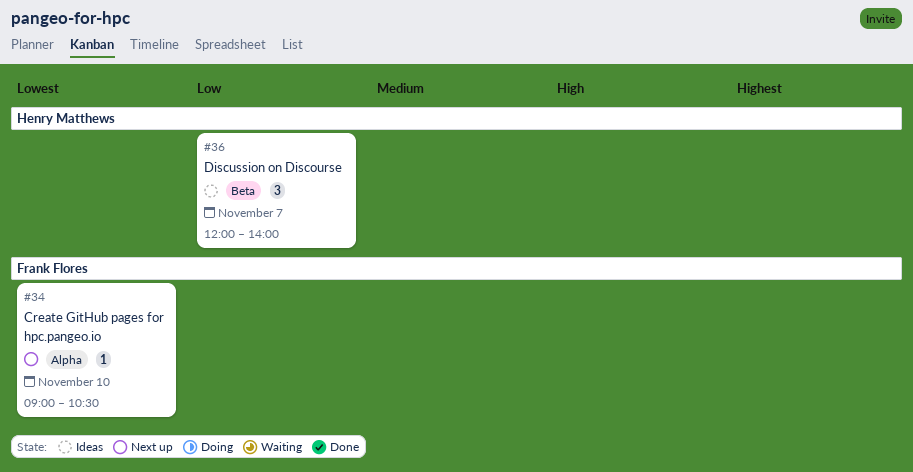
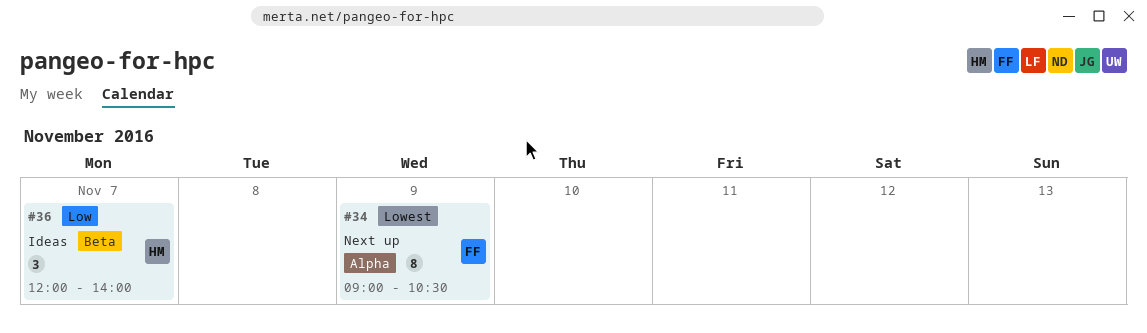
#34, estimate: 1 -> 8
#34, day: Nov 10 -> Nov 9

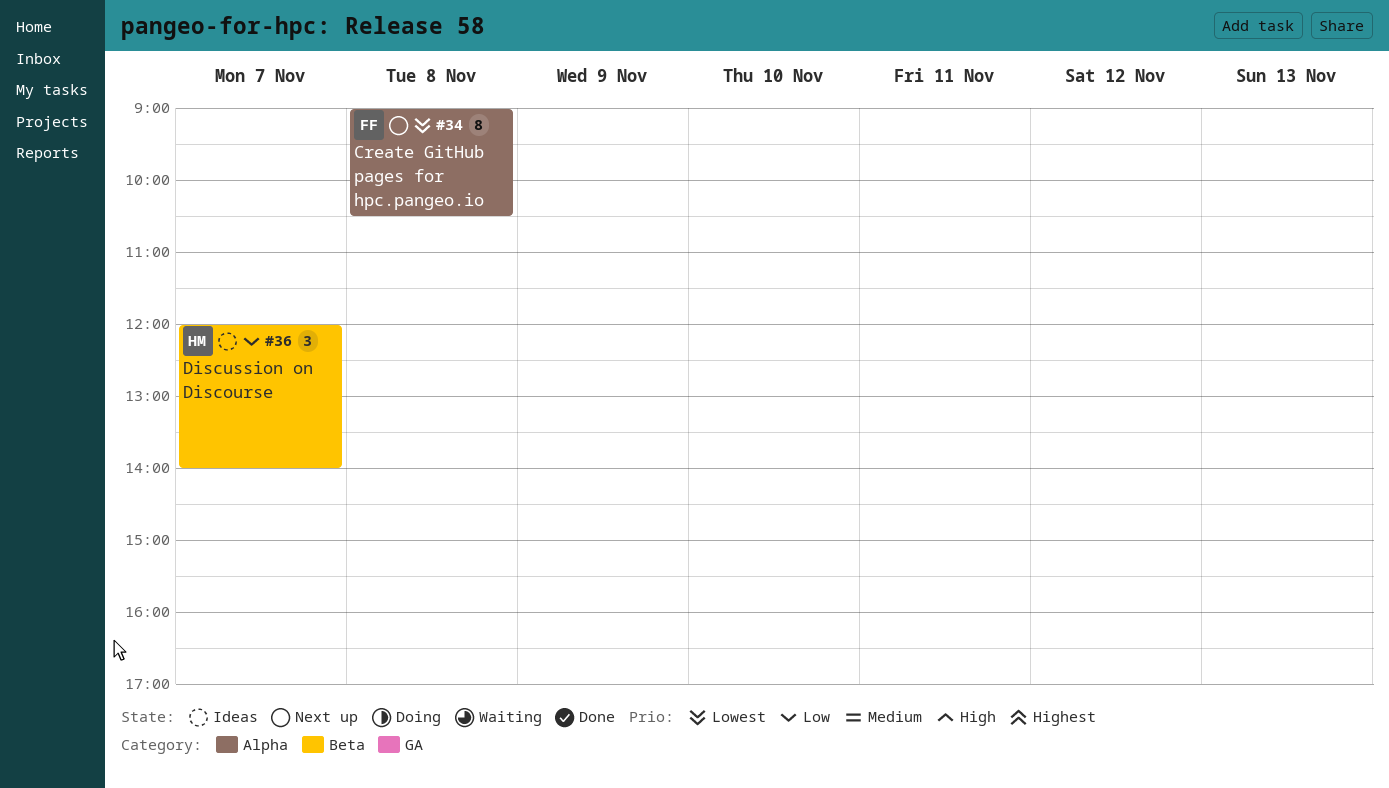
#34, day: Nov 9 -> Nov 8

